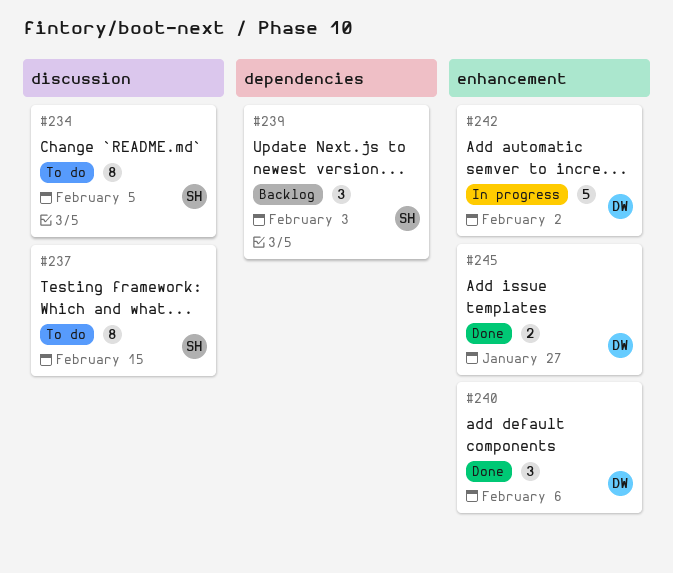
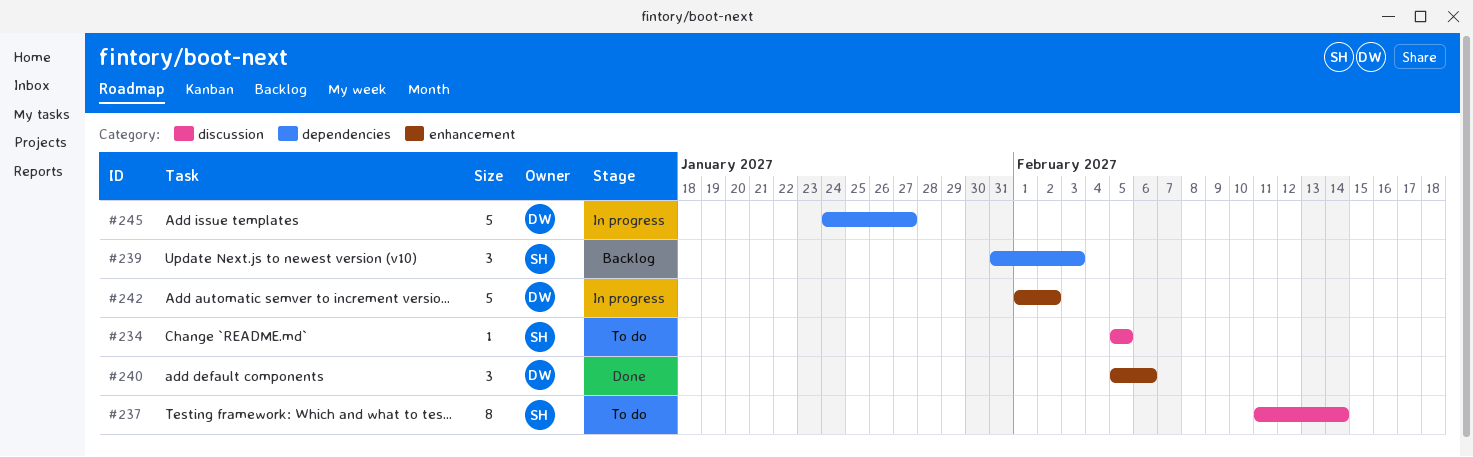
#234, estimate: 8 -> 1
#237, due: Feb 15 -> Feb 14
#245, status: Done -> In progress
#245, label: enhancement -> dependencies
#245, estimate: 2 -> 5

